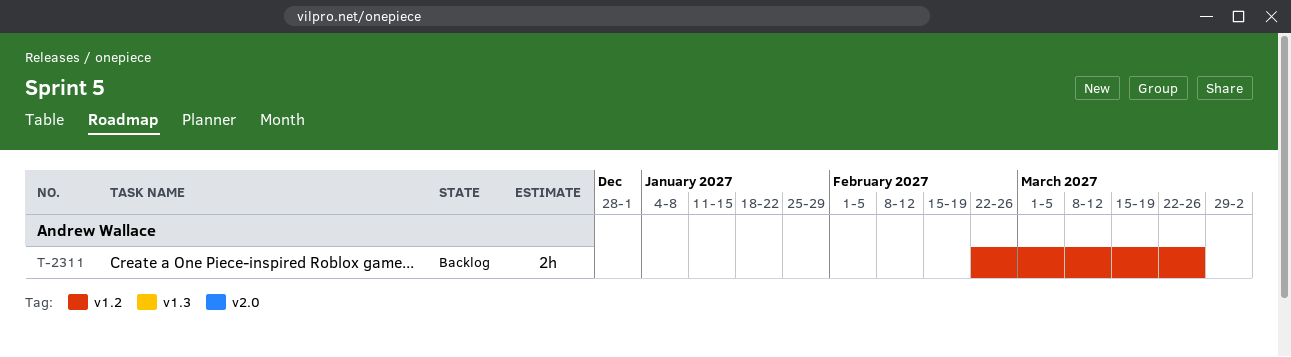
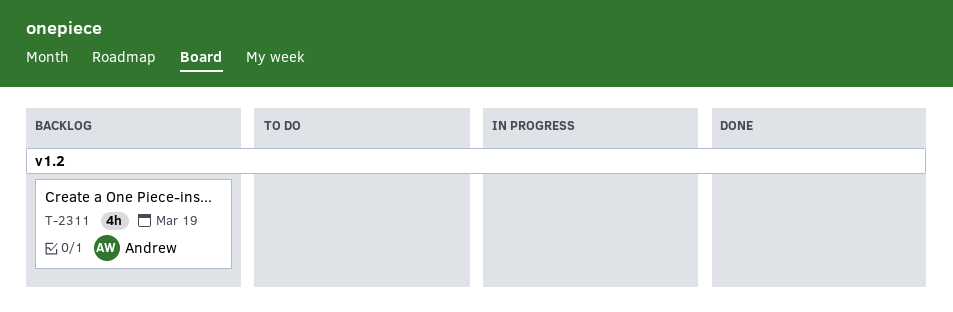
T-2311, estimate: 2h -> 4h
T-2311, due: Mar 26 -> Mar 19

